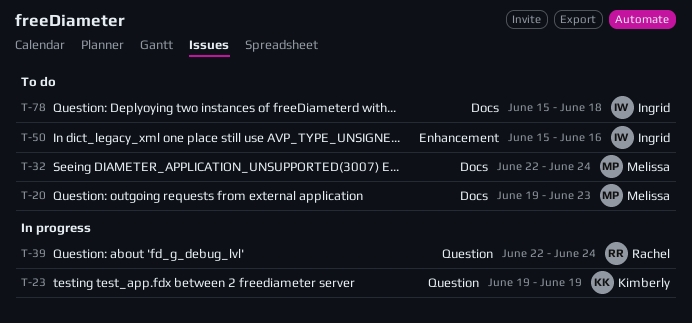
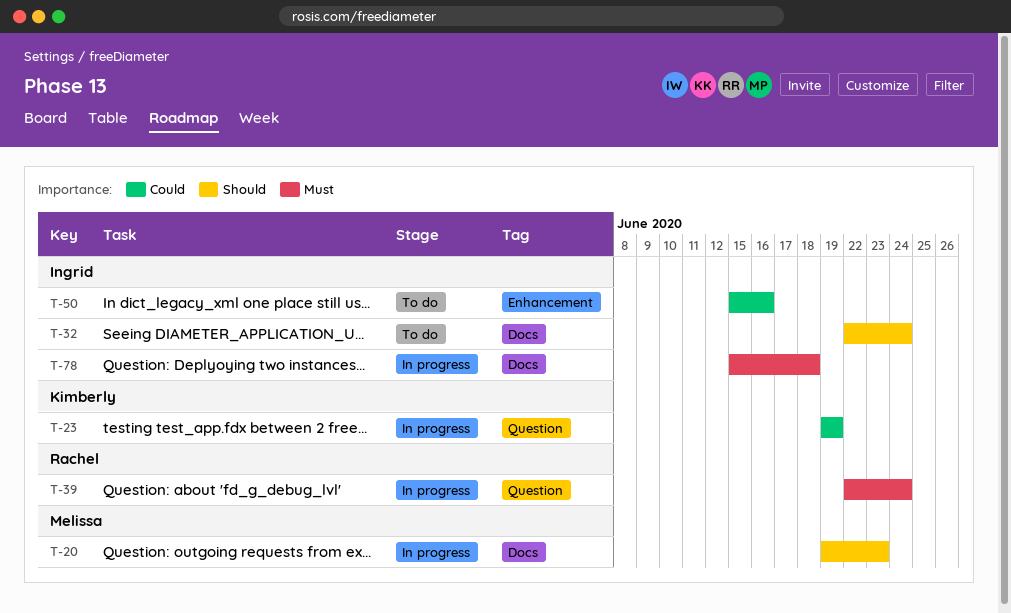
T-20, status: To do -> In progress
T-32, owner: Melissa -> Ingrid
T-78, status: To do -> In progress

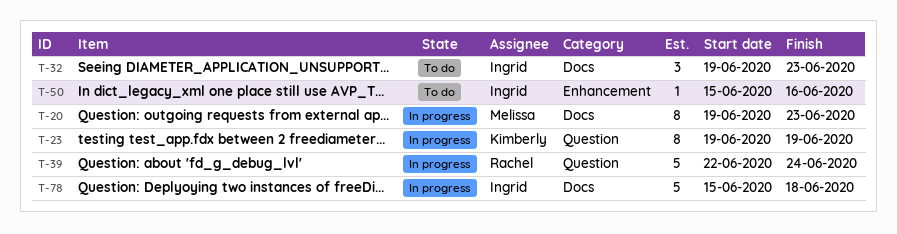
T-32, start: Jun 22 -> Jun 19
T-32, due: Jun 24 -> Jun 23

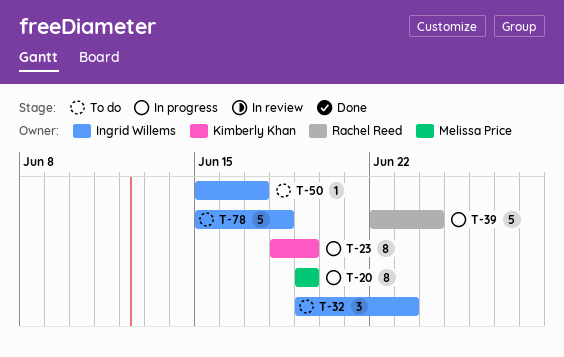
T-20, due: Jun 23 -> Jun 19
T-23, start: Jun 19 -> Jun 18
T-50, due: Jun 16 -> Jun 17
T-78, status: In progress -> To do

